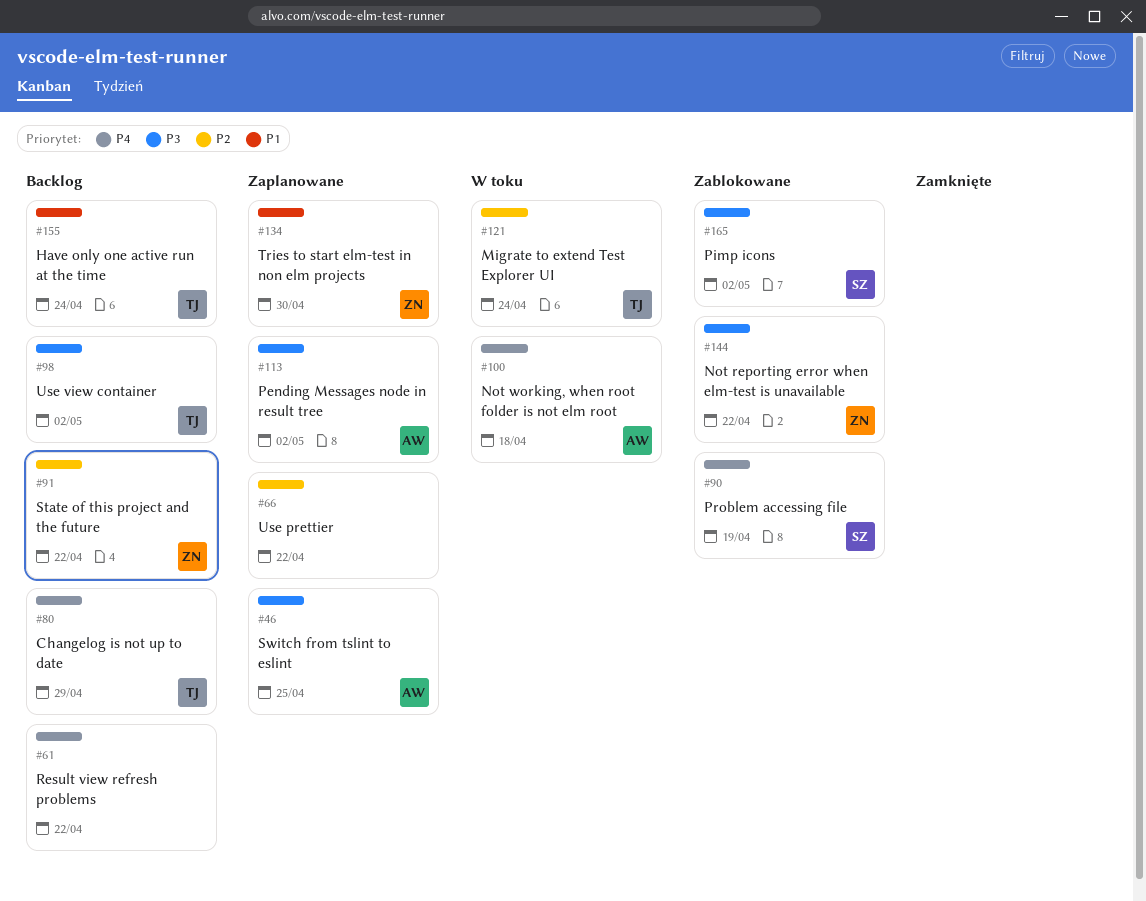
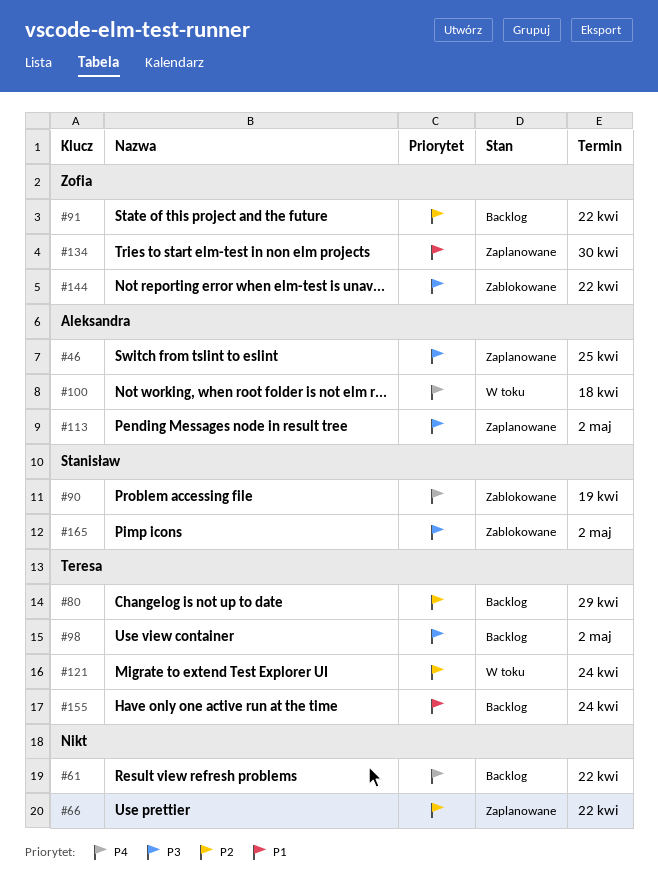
#80, priority: P4 -> P2

